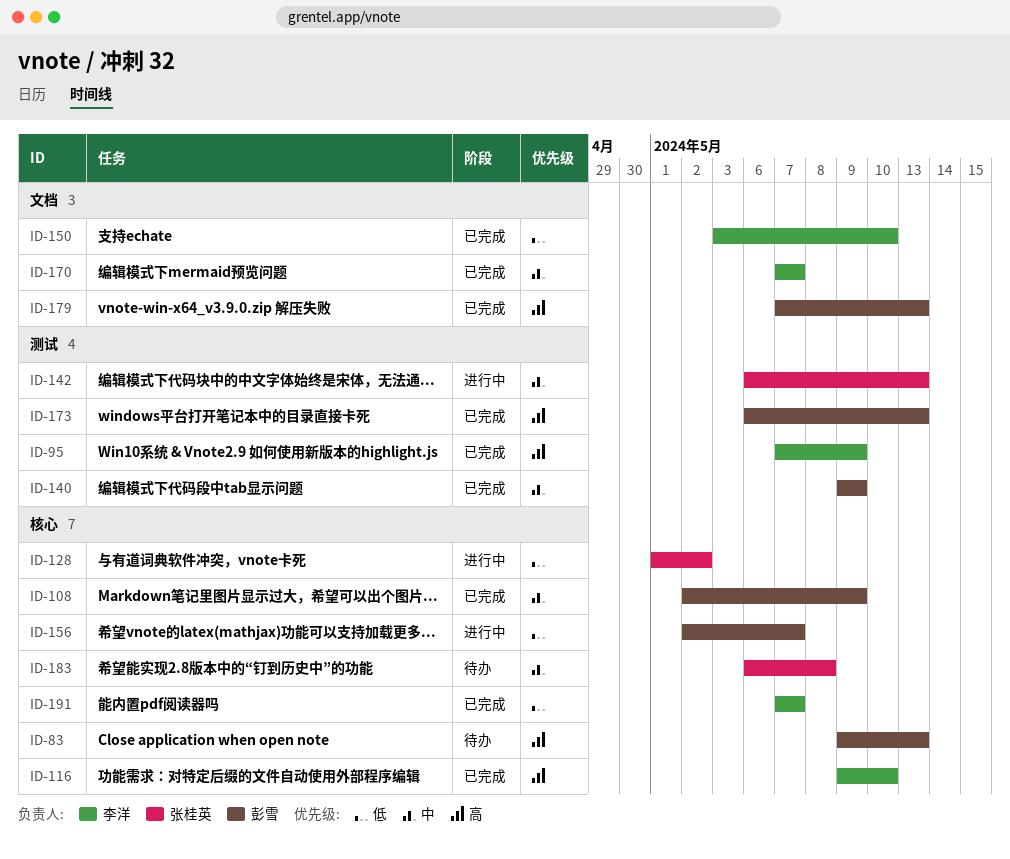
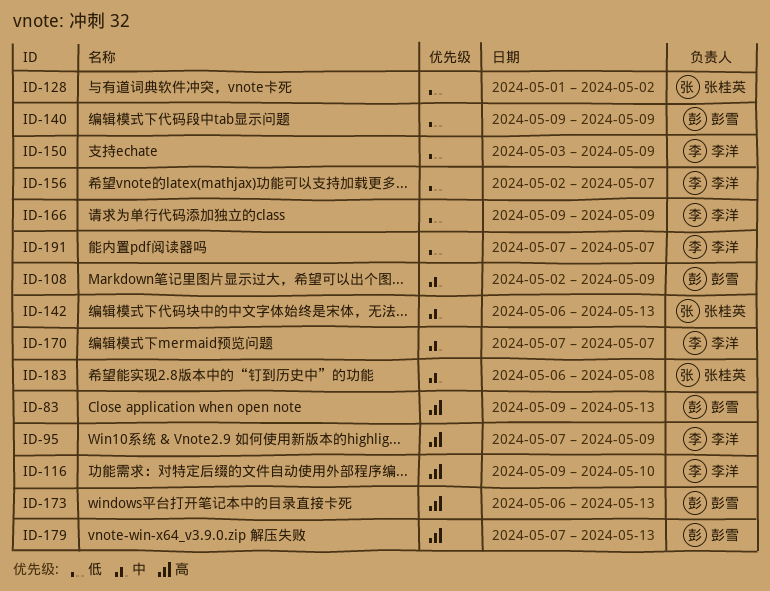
ID-140, priority: 中 -> 低
ID-150, due: May 10 -> May 9
ID-156, owner: 彭雪 -> 李洋
ID-166: none -> present

